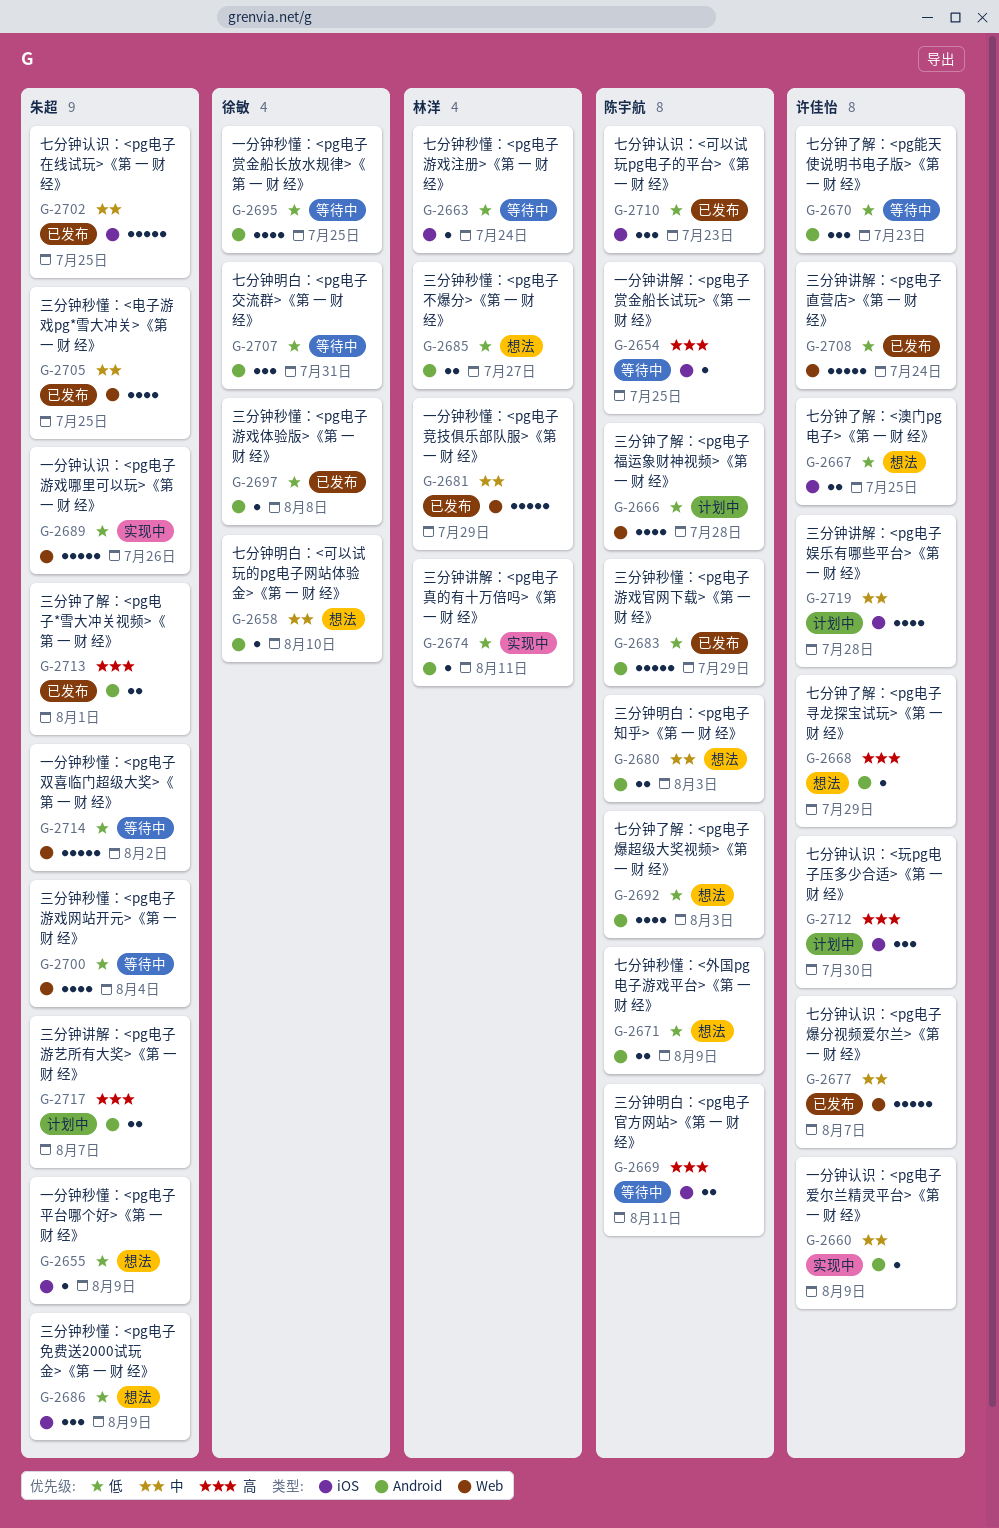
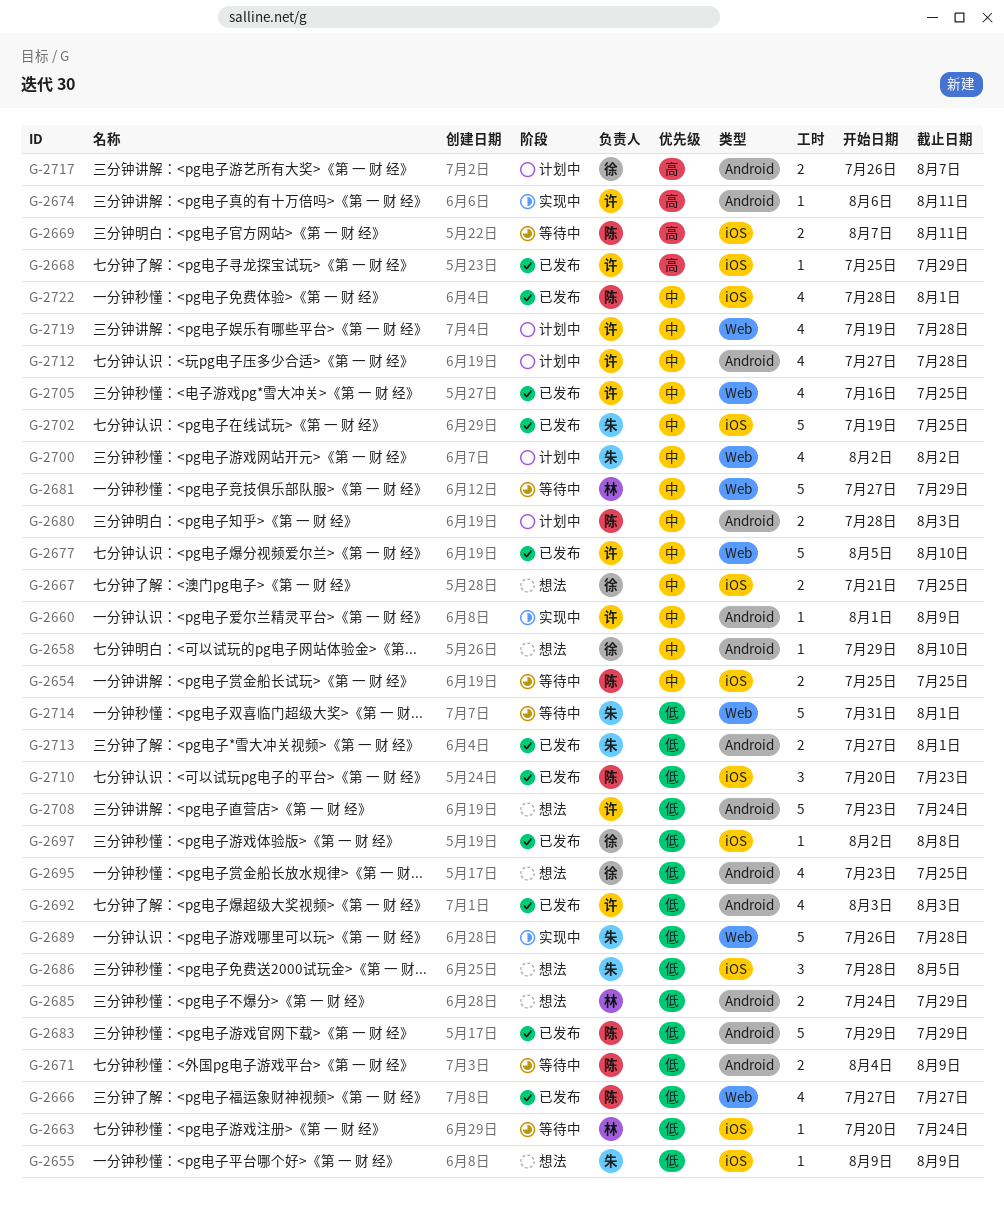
G-2654, priority: 高 -> 中
G-2654, estimate: 1 -> 2
G-2666, status: 计划中 -> 已发布
G-2666, due: Jul 28 -> Jul 27
G-2667, owner: 许佳怡 -> 徐敏
G-2667, priority: 低 -> 中
G-2668, status: 想法 -> 已发布
G-2668, label: Android -> iOS
G-2670: present -> none
G-2671, status: 想法 -> 等待中
G-2674, owner: 林洋 -> 许佳怡
G-2674, priority: 低 -> 高
G-2677, due: Aug 7 -> Aug 10
G-2680, status: 想法 -> 计划中
G-2681, status: 已发布 -> 等待中
G-2685, due: Jul 27 -> Jul 29
G-2686, due: Aug 9 -> Aug 5
G-2689, due: Jul 26 -> Jul 28
G-2692, status: 想法 -> 已发布
G-2692, owner: 陈宇航 -> 许佳怡
G-2695, status: 等待中 -> 想法
G-2697, label: Android -> iOS
G-2700, status: 等待中 -> 计划中
G-2700, priority: 低 -> 中
G-2700, due: Aug 4 -> Aug 2
G-2705, owner: 朱超 -> 许佳怡
G-2707: present -> none
G-2708, status: 已发布 -> 想法
G-2708, label: Web -> Android
G-2712, priority: 高 -> 中
G-2712, label: iOS -> Android
G-2712, estimate: 3 -> 4
G-2712, due: Jul 30 -> Jul 28
G-2713, priority: 高 -> 低
G-2714, due: Aug 2 -> Aug 1
G-2717, owner: 朱超 -> 徐敏
G-2719, label: iOS -> Web
G-2722: none -> present

